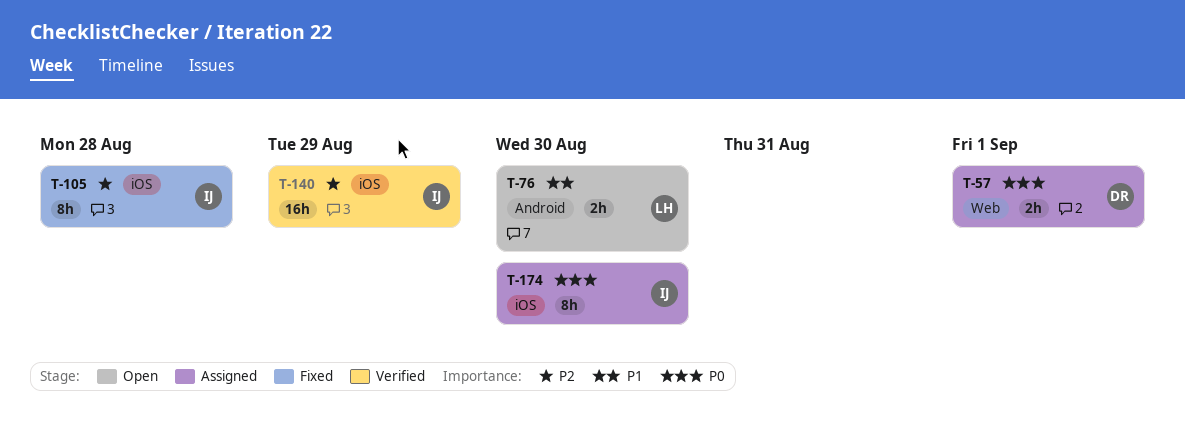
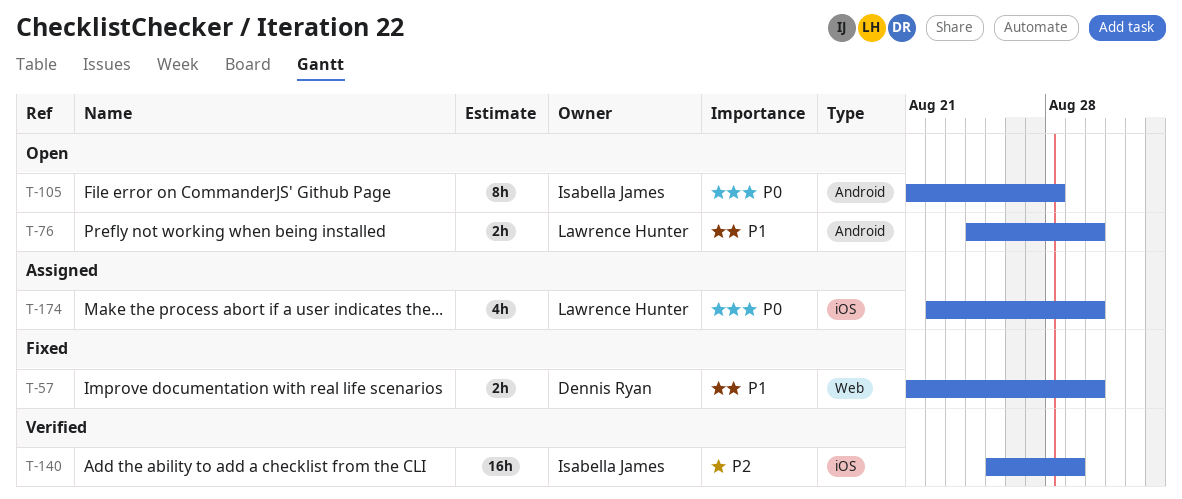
T-57, status: Assigned -> Fixed
T-57, priority: P0 -> P1
T-57, due: Sep 1 -> Aug 30
T-105, status: Fixed -> Open
T-105, priority: P2 -> P0
T-105, label: iOS -> Android
T-174, owner: Isabella James -> Lawrence Hunter
T-174, estimate: 8h -> 4h

